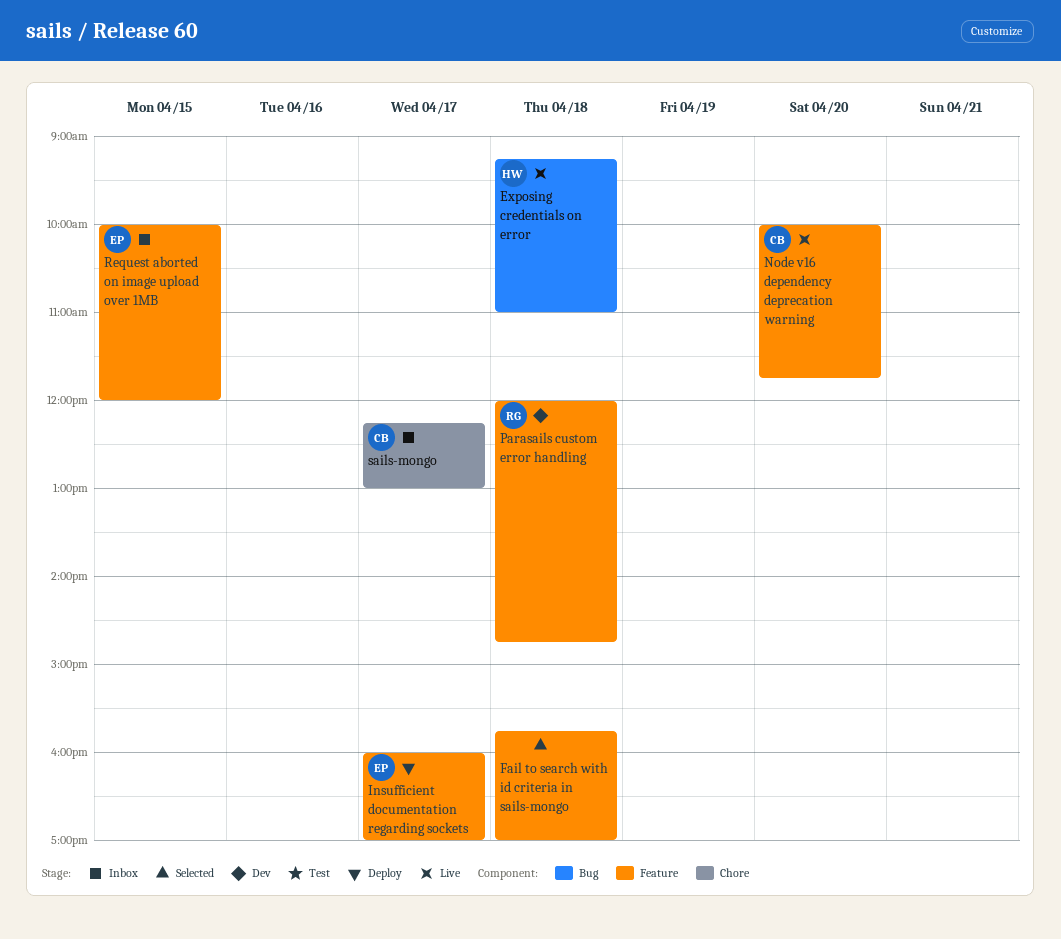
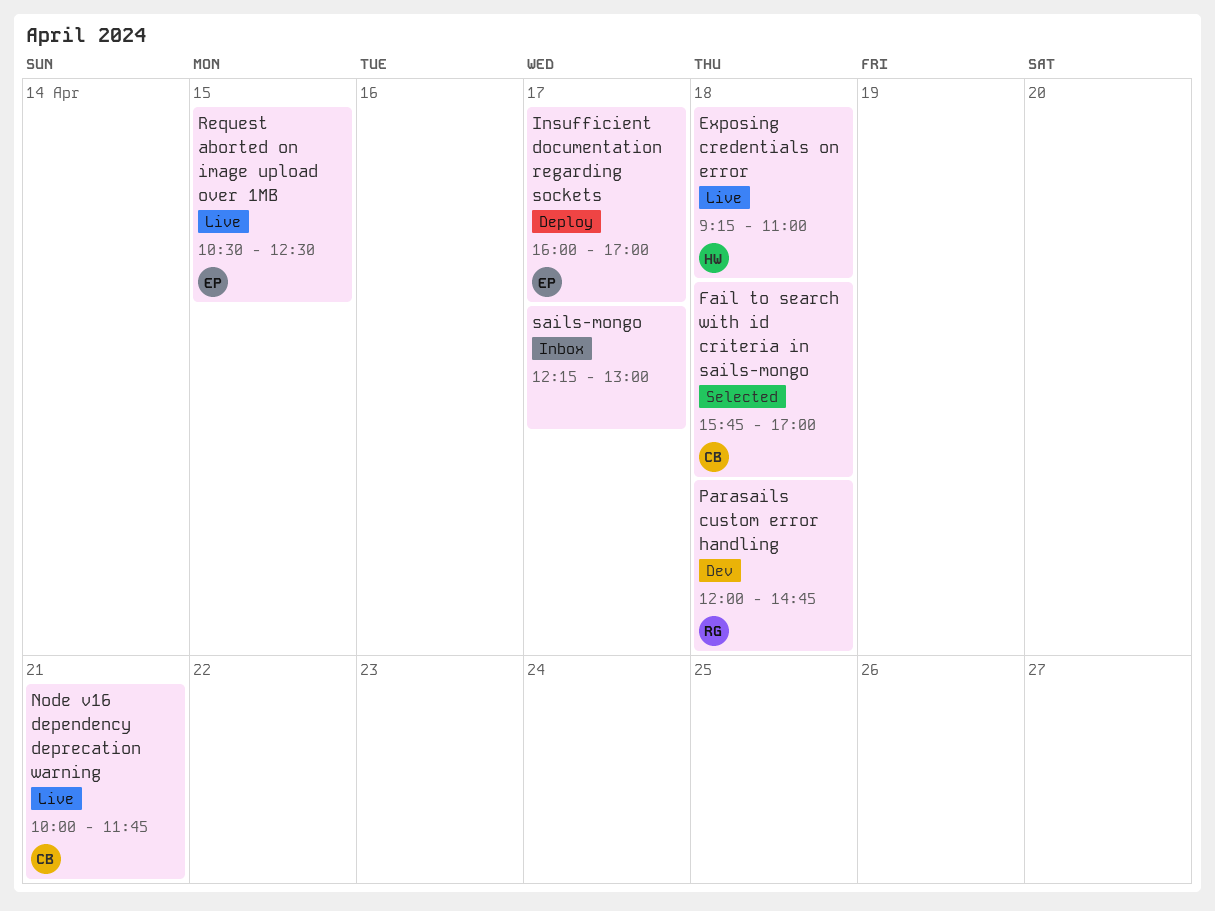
Fail to search with id criteria in sails-mongo, owner: none -> CB
Node v16 dependency deprecation warning, day: Apr 20 -> Apr 21
Request aborted on image upload over 1MB, status: Inbox -> Live
Request aborted on image upload over 1MB, begins: 10:00 -> 10:30
Request aborted on image upload over 1MB, ends: 12:00 -> 12:30
sails-mongo, owner: CB -> none

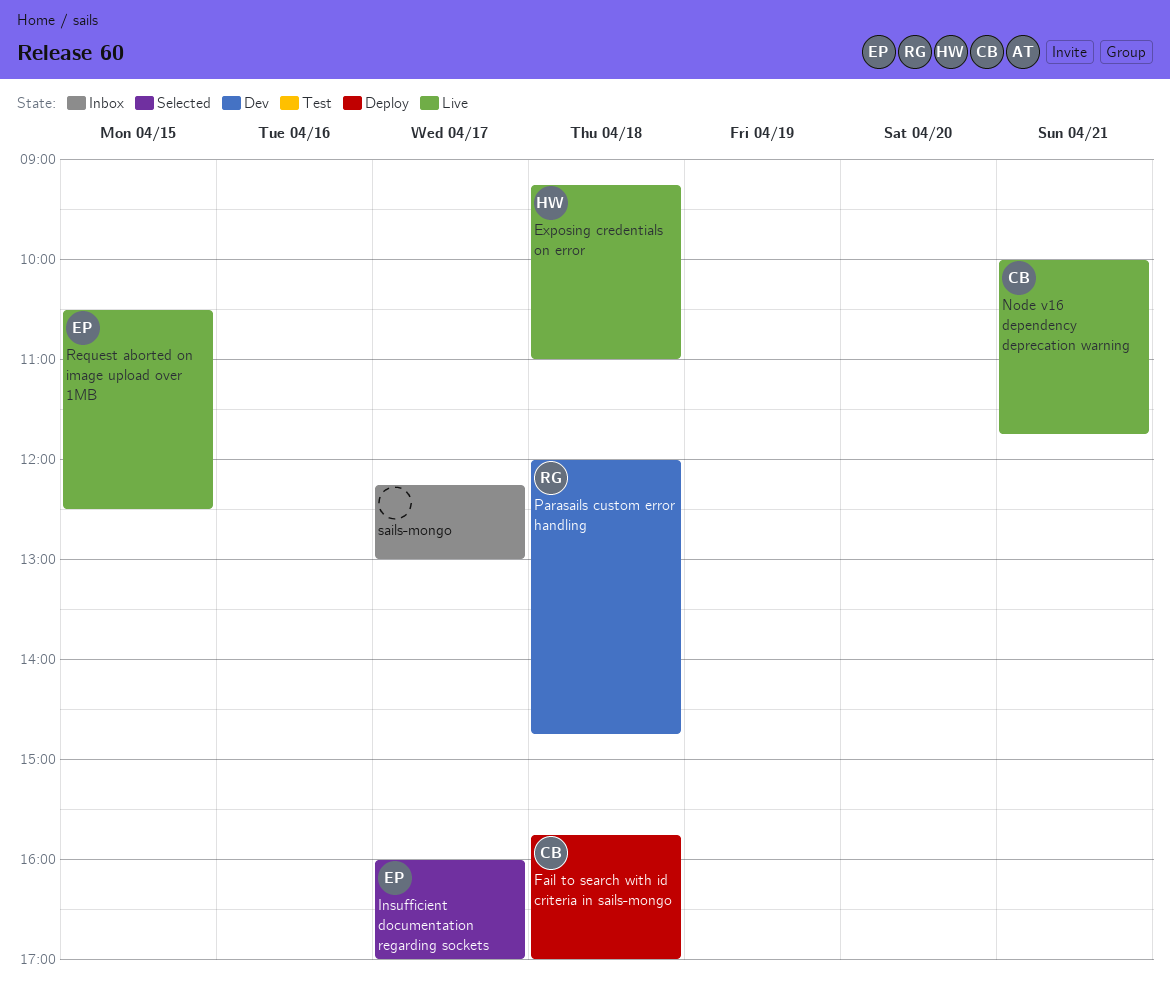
Fail to search with id criteria in sails-mongo, status: Selected -> Deploy
Insufficient documentation regarding sockets, status: Deploy -> Selected

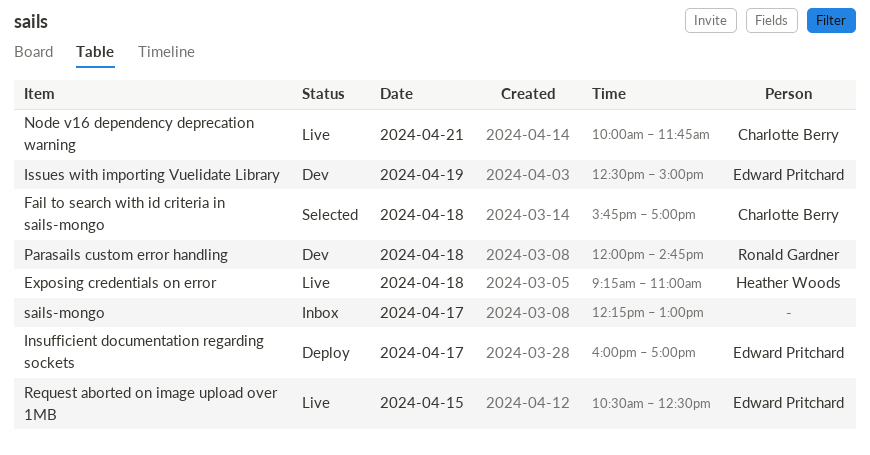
Fail to search with id criteria in sails-mongo, status: Deploy -> Selected
Insufficient documentation regarding sockets, status: Selected -> Deploy
Issues with importing Vuelidate Library: none -> present

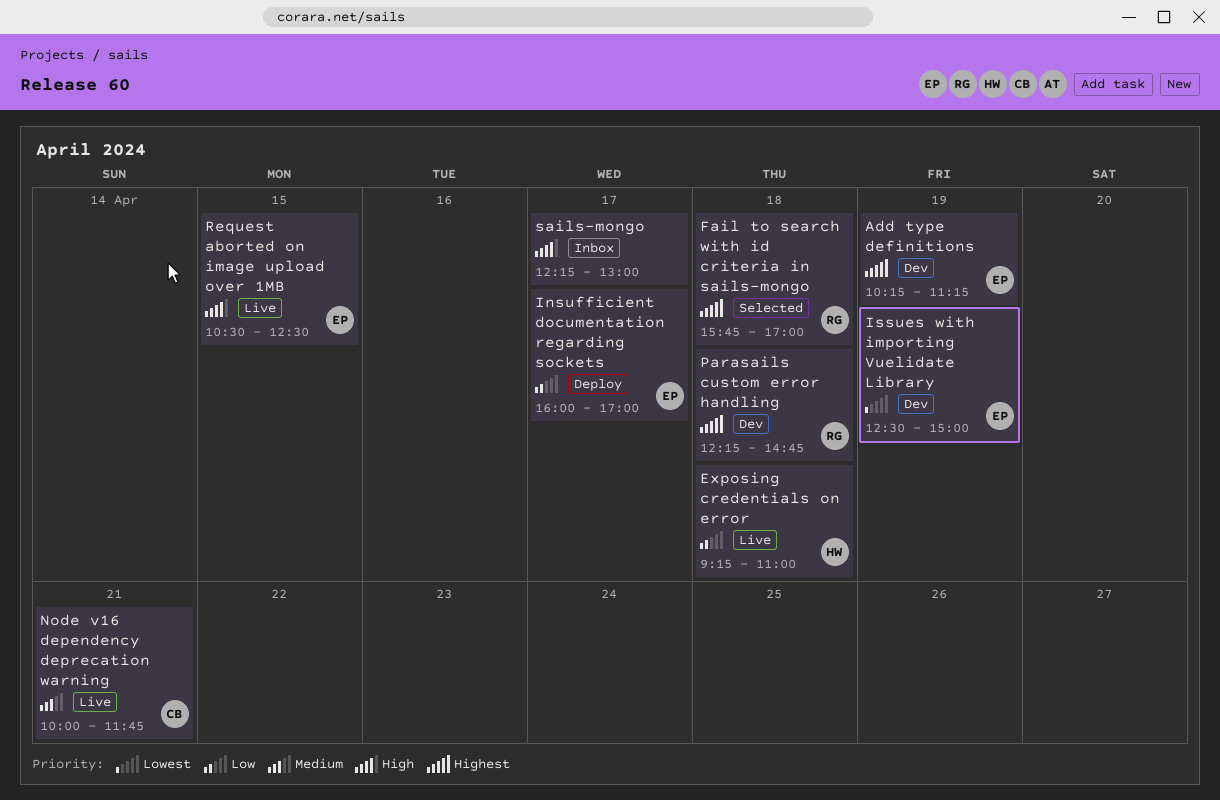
Add type definitions: none -> present
Fail to search with id criteria in sails-mongo, owner: Charlotte Berry -> Ronald Gardner
Parasails custom error handling, begins: 12:00 -> 12:15

